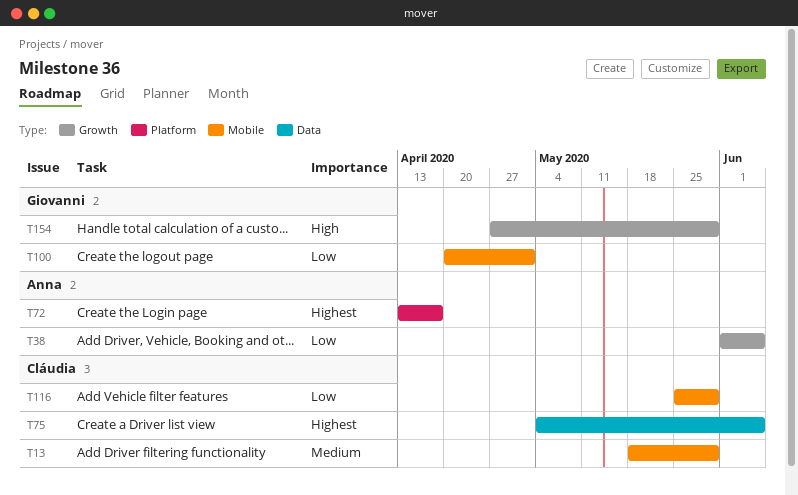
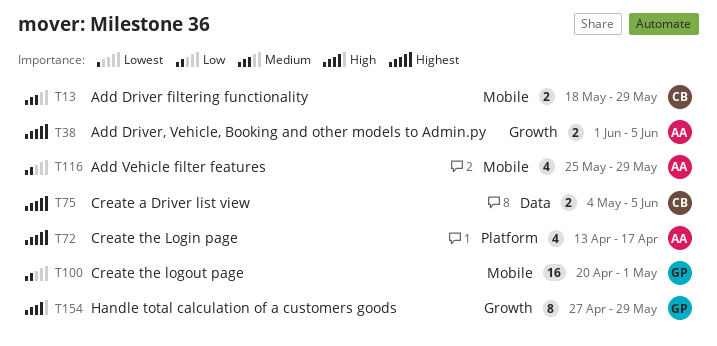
T38, priority: Low -> Highest
T116, owner: Cláudia -> Anna

